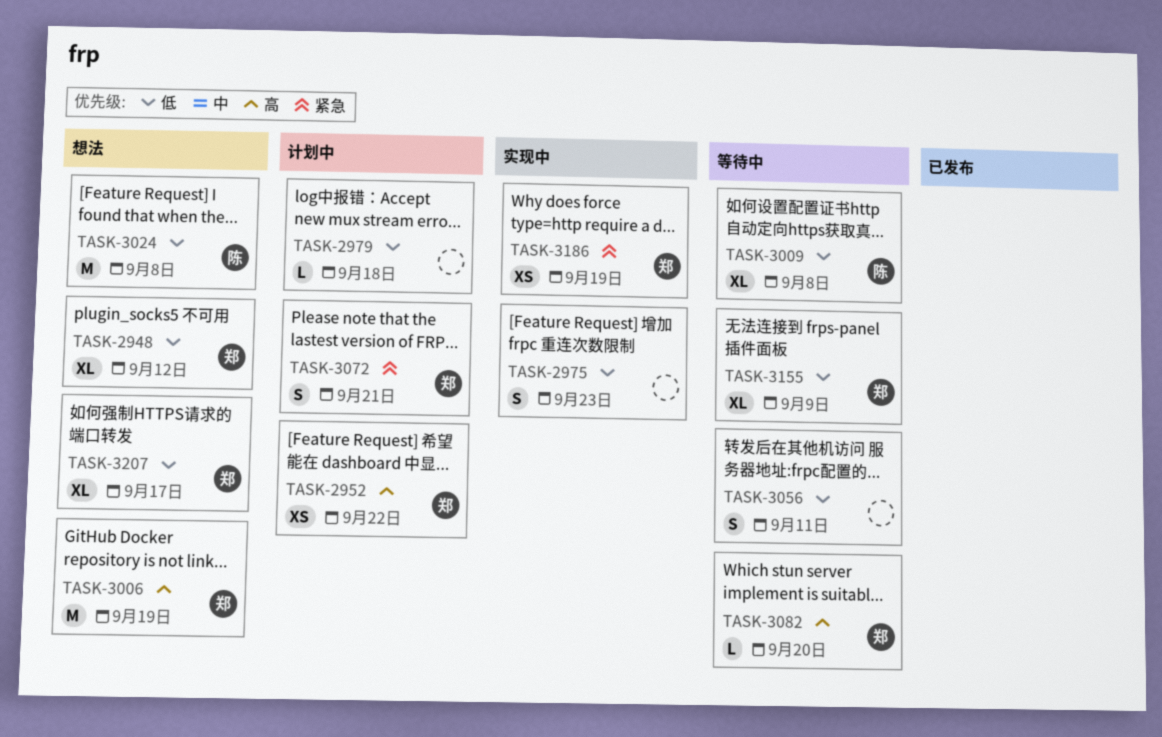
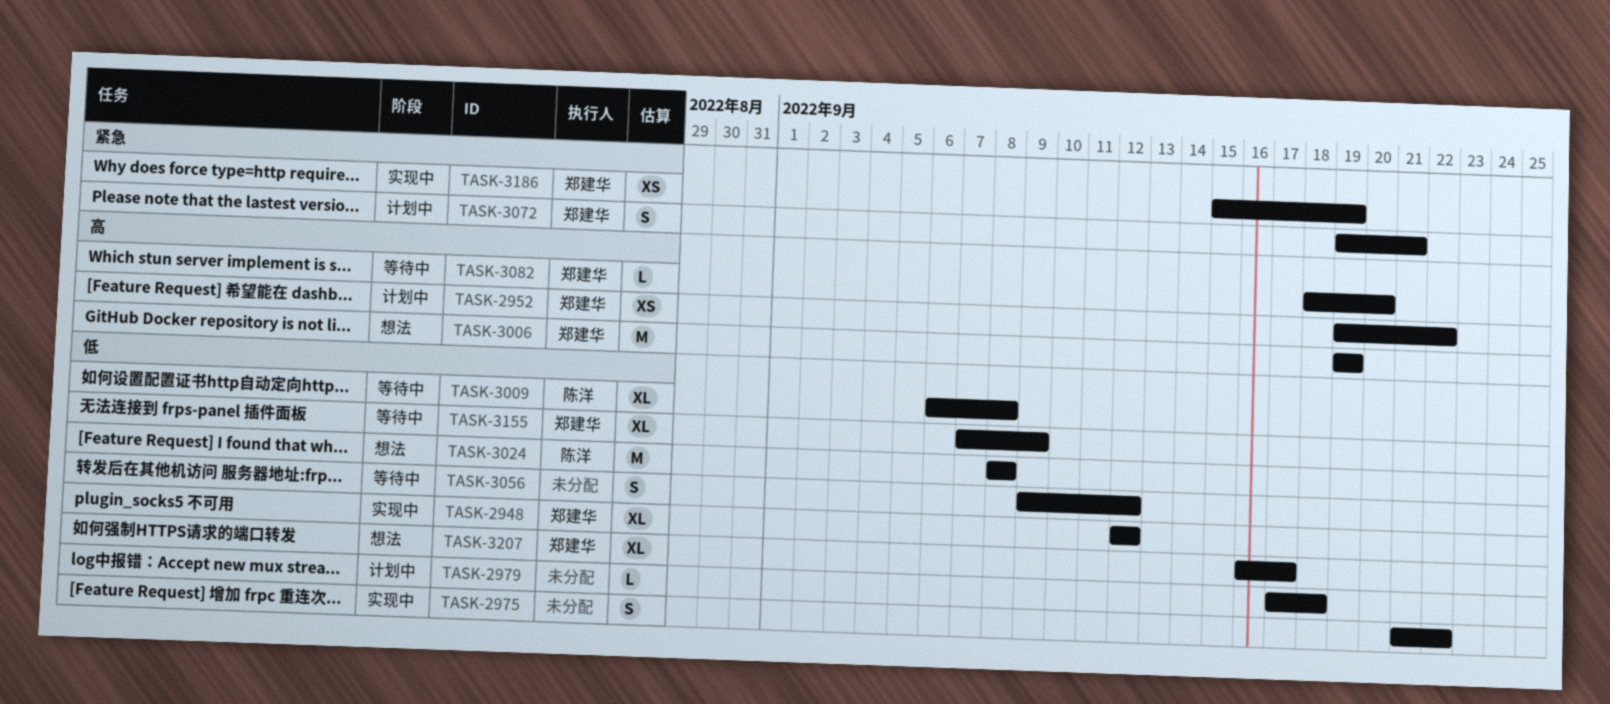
TASK-2948, status: 想法 -> 实现中
TASK-2975, due: Sep 23 -> Sep 22
TASK-3056, due: Sep 11 -> Sep 12

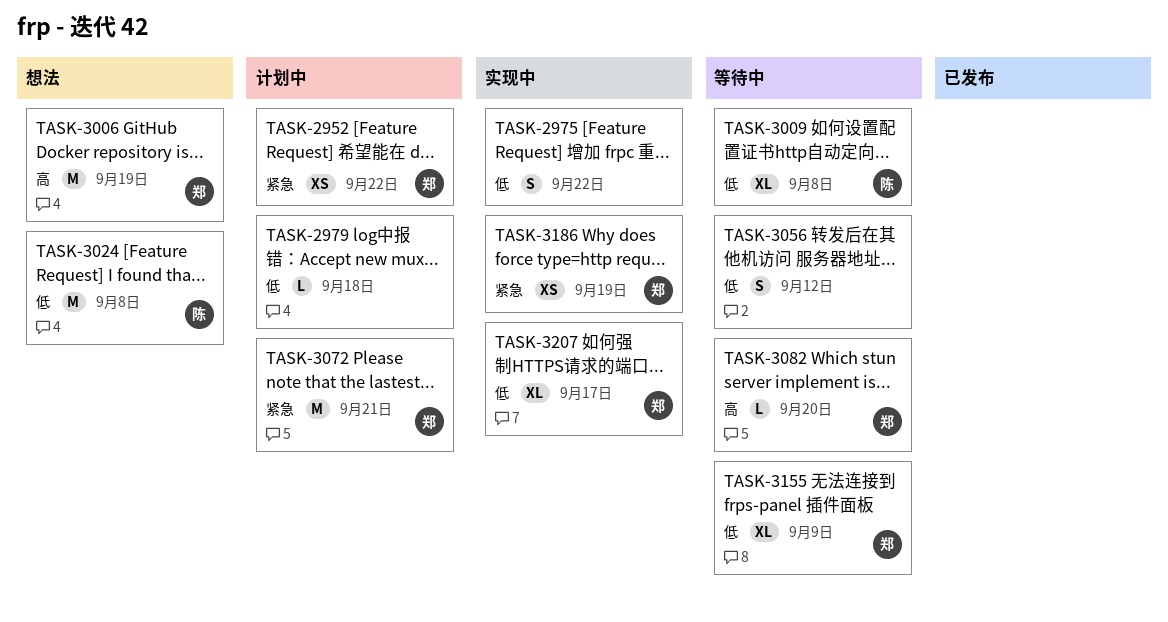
TASK-2948: present -> none
TASK-2952, priority: 高 -> 紧急
TASK-3072, estimate: S -> M
TASK-3207, status: 想法 -> 实现中

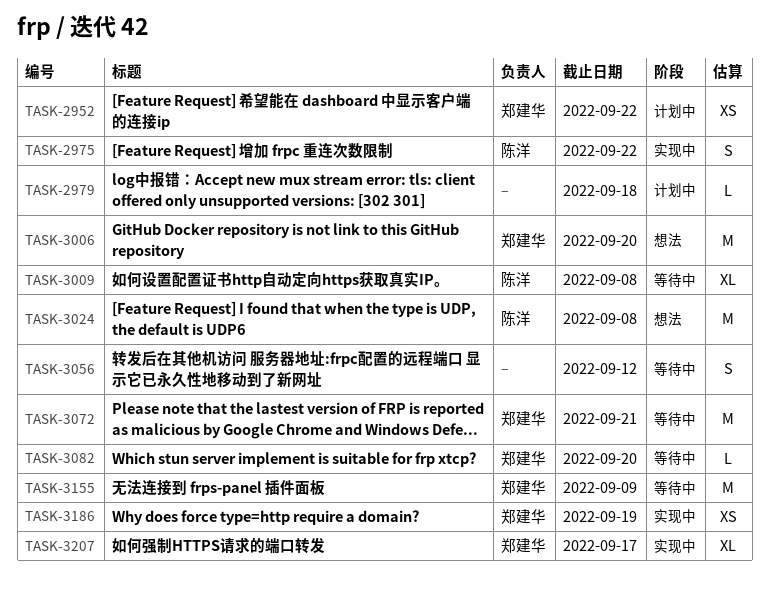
TASK-2975, owner: none -> 陈洋
TASK-3006, due: Sep 19 -> Sep 20
TASK-3072, status: 计划中 -> 等待中
TASK-3155, estimate: XL -> M

